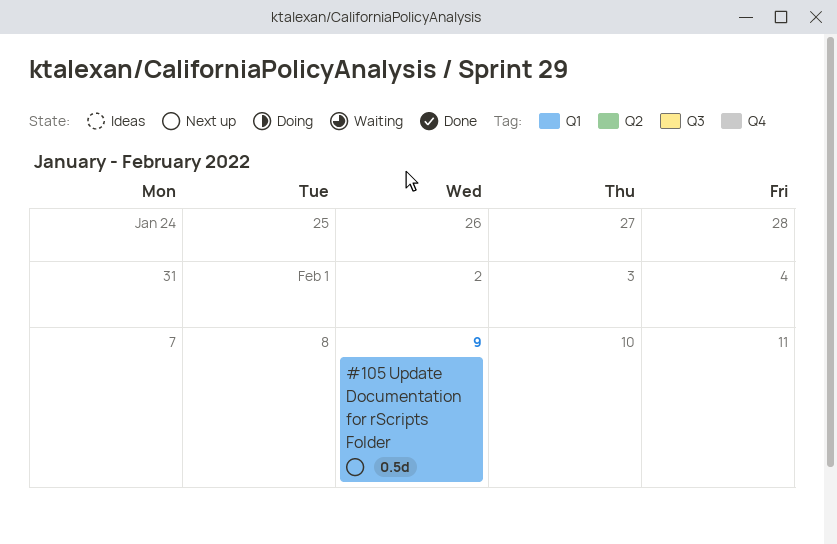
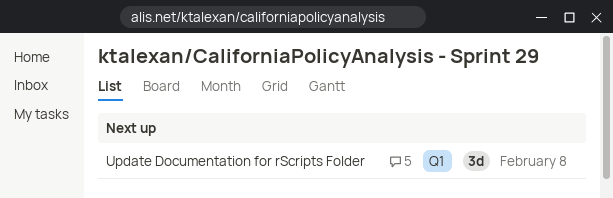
Update Documentation for rScripts Folder, estimate: 0.5d -> 3d
Update Documentation for rScripts Folder, due: Feb 9 -> Feb 8

